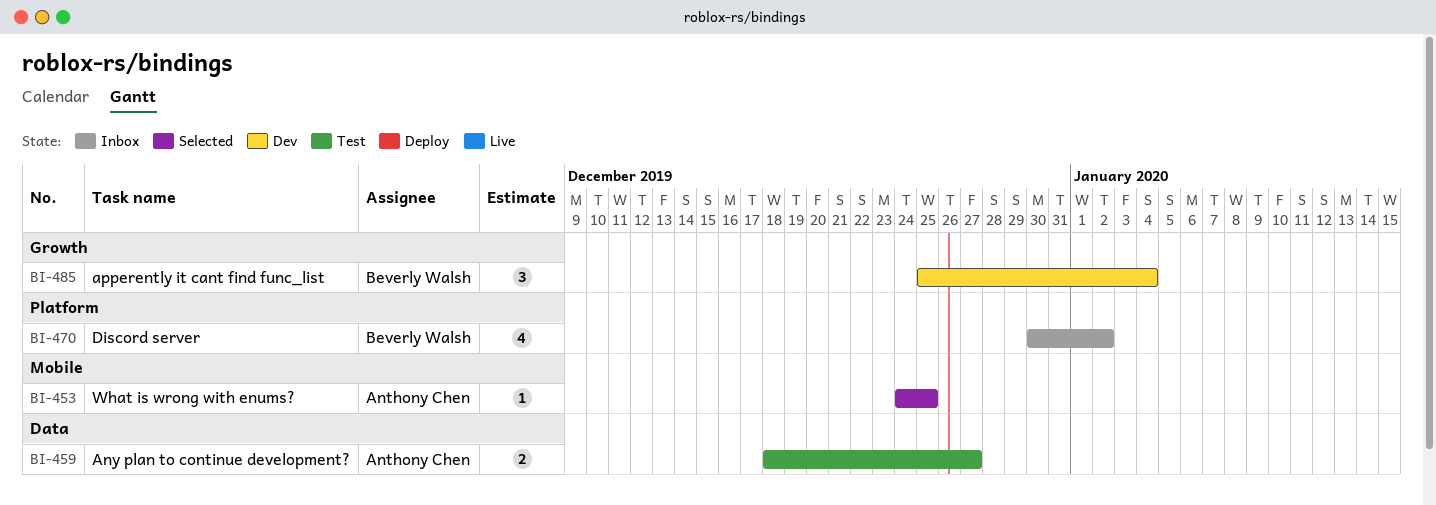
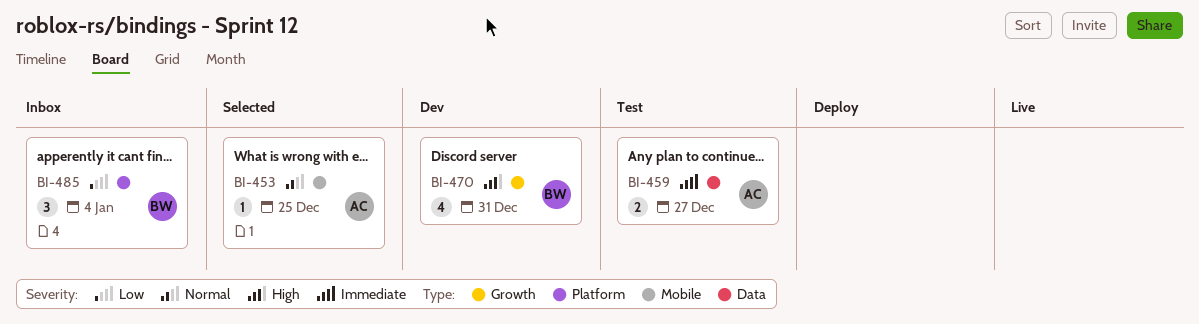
BI-470, status: Inbox -> Dev
BI-470, label: Platform -> Growth
BI-470, due: Jan 2 -> Dec 31
BI-485, status: Dev -> Inbox
BI-485, label: Growth -> Platform

